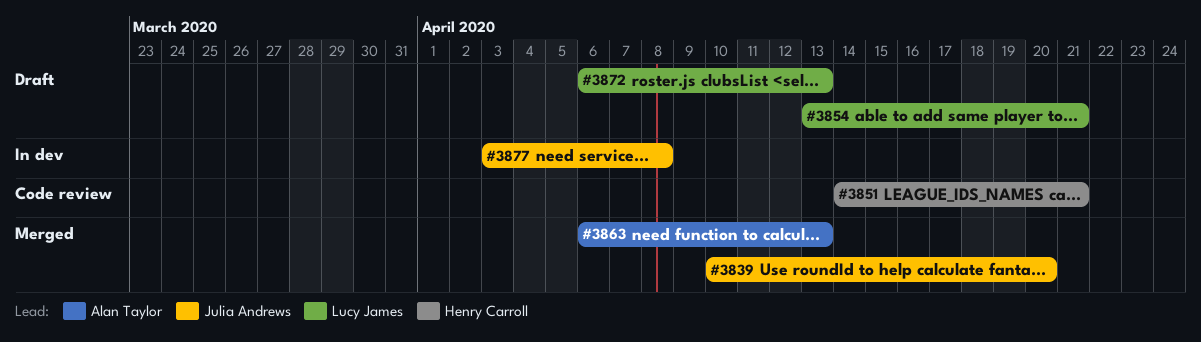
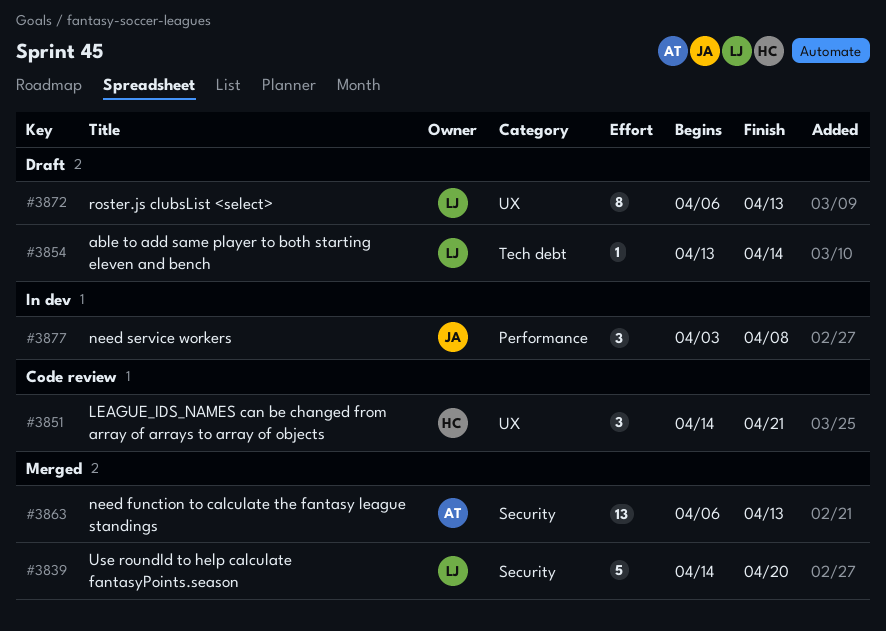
#3839, owner: Julia Andrews -> Lucy James
#3839, start: Apr 10 -> Apr 14
#3854, due: Apr 21 -> Apr 14

